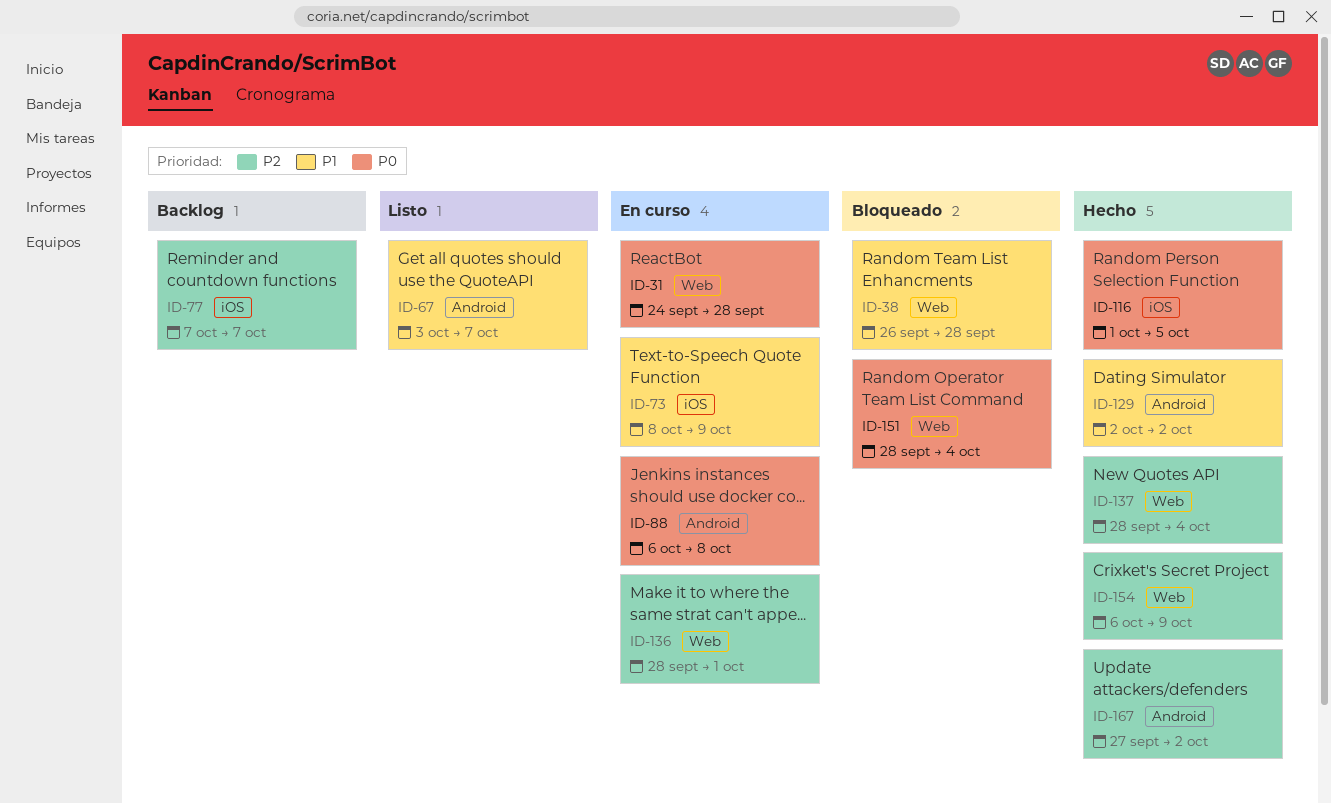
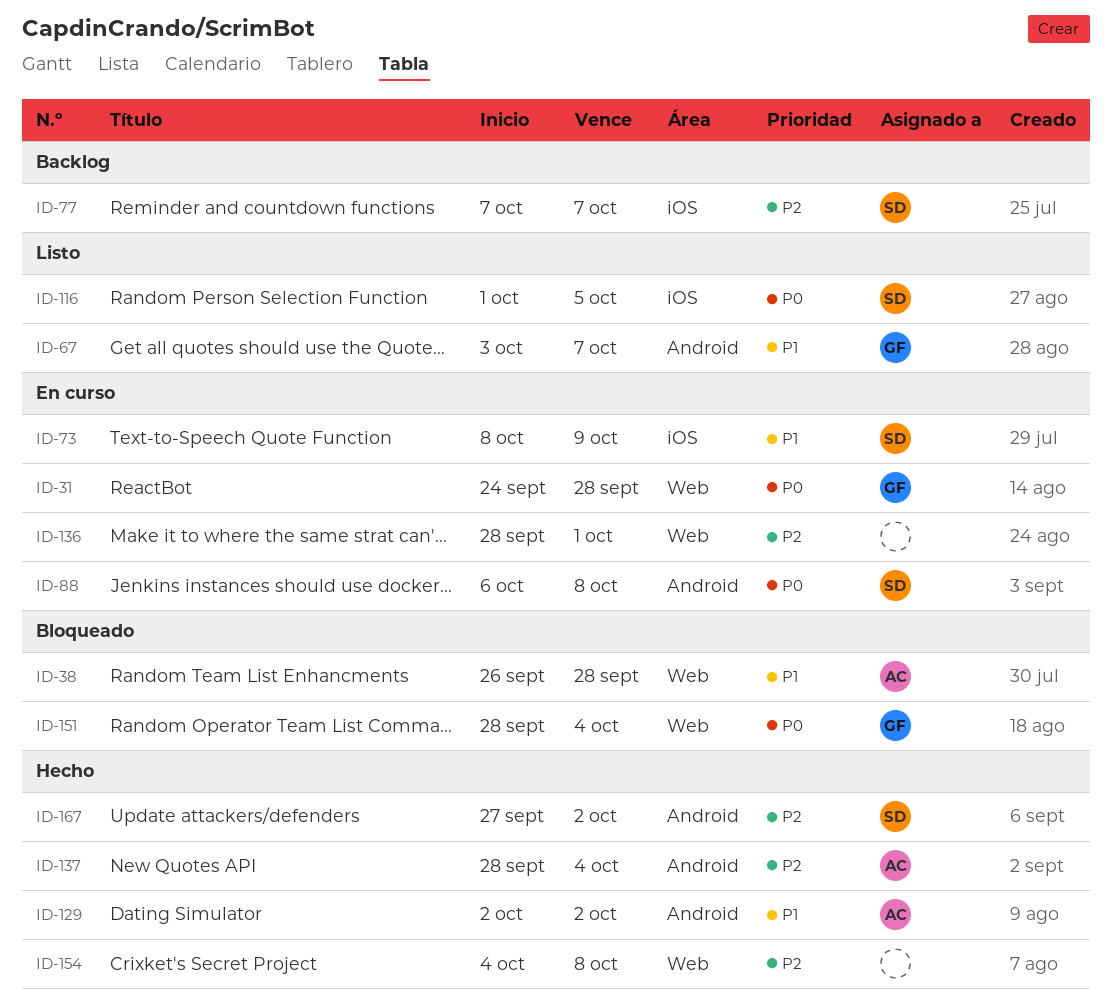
ID-116, status: Hecho -> Listo
ID-137, label: Web -> Android
ID-154, start: Oct 6 -> Oct 4
ID-154, due: Oct 9 -> Oct 8

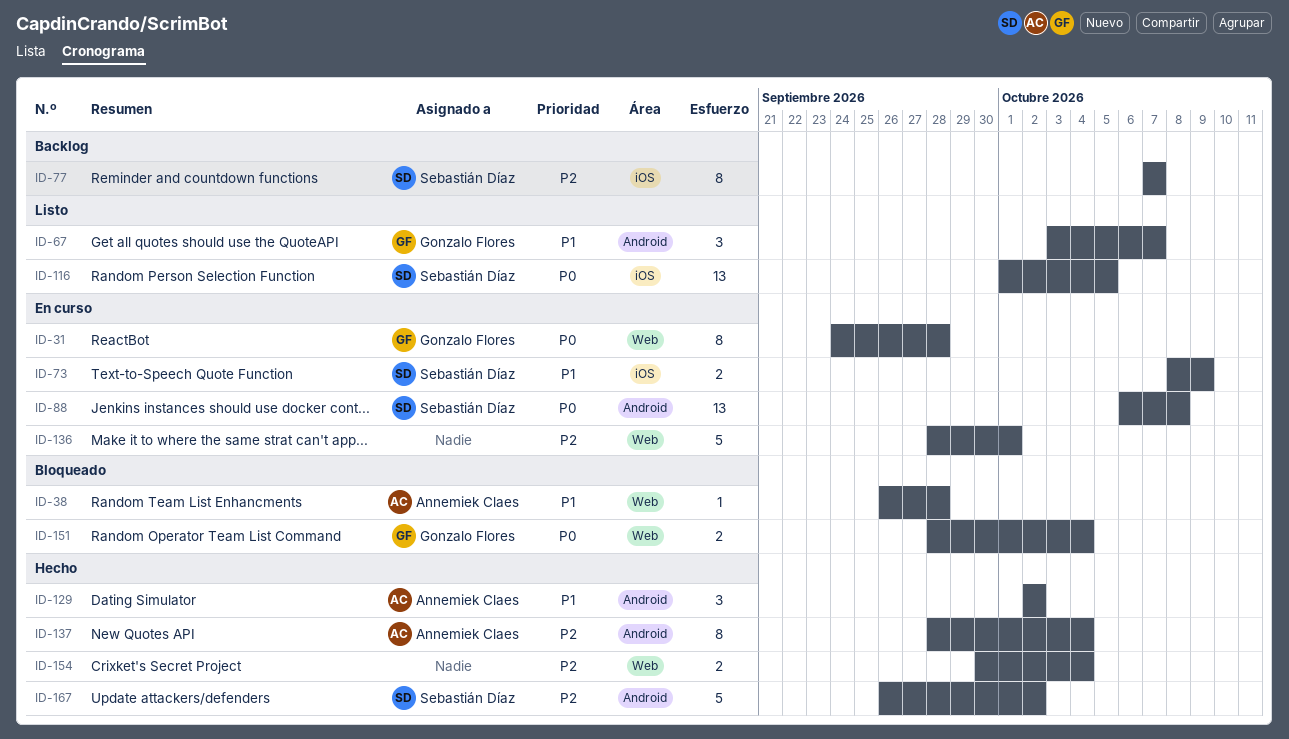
ID-154, start: Oct 4 -> Sep 30
ID-154, due: Oct 8 -> Oct 4
ID-167, start: Sep 27 -> Sep 26

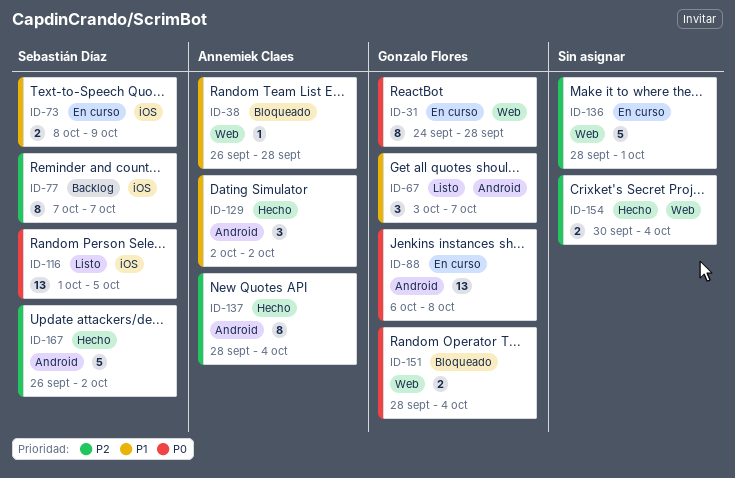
ID-88, owner: Sebastián Díaz -> Gonzalo Flores

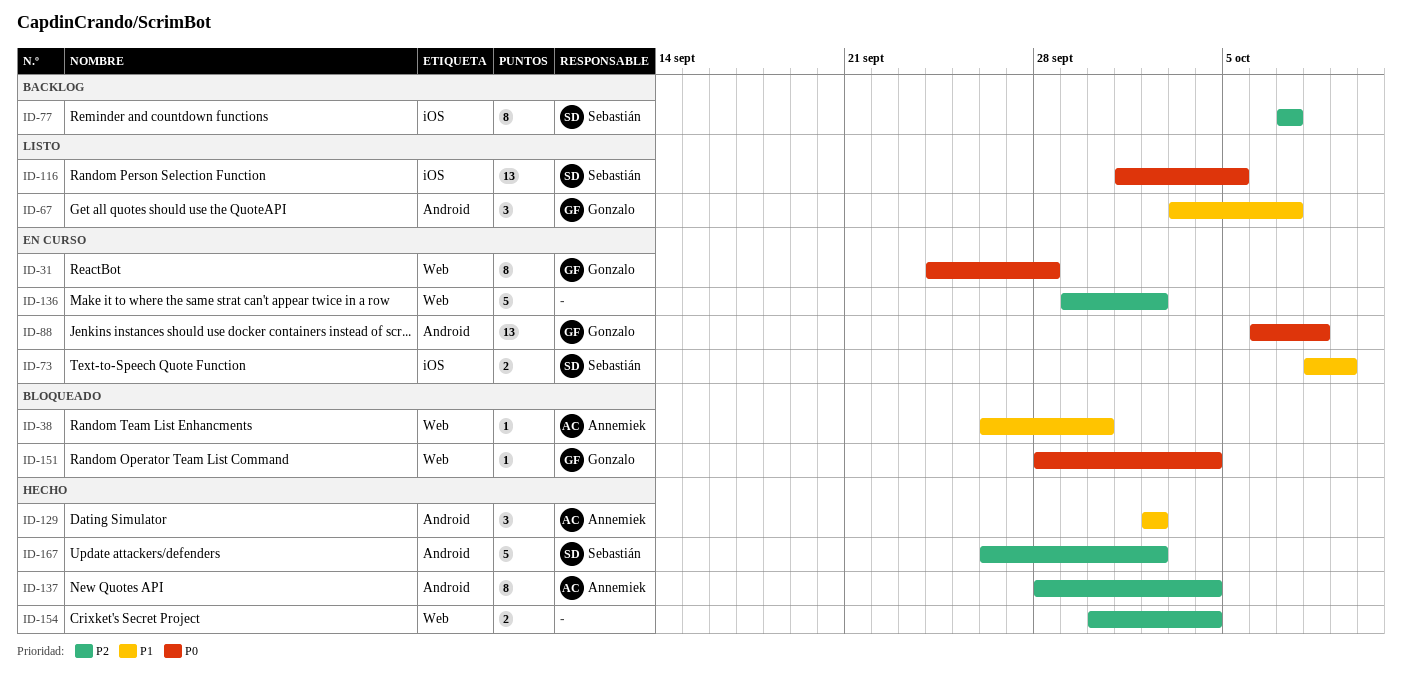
ID-38, due: Sep 28 -> Sep 30
ID-136, start: Sep 28 -> Sep 29
ID-136, due: Oct 1 -> Oct 2
ID-151, estimate: 2 -> 1

